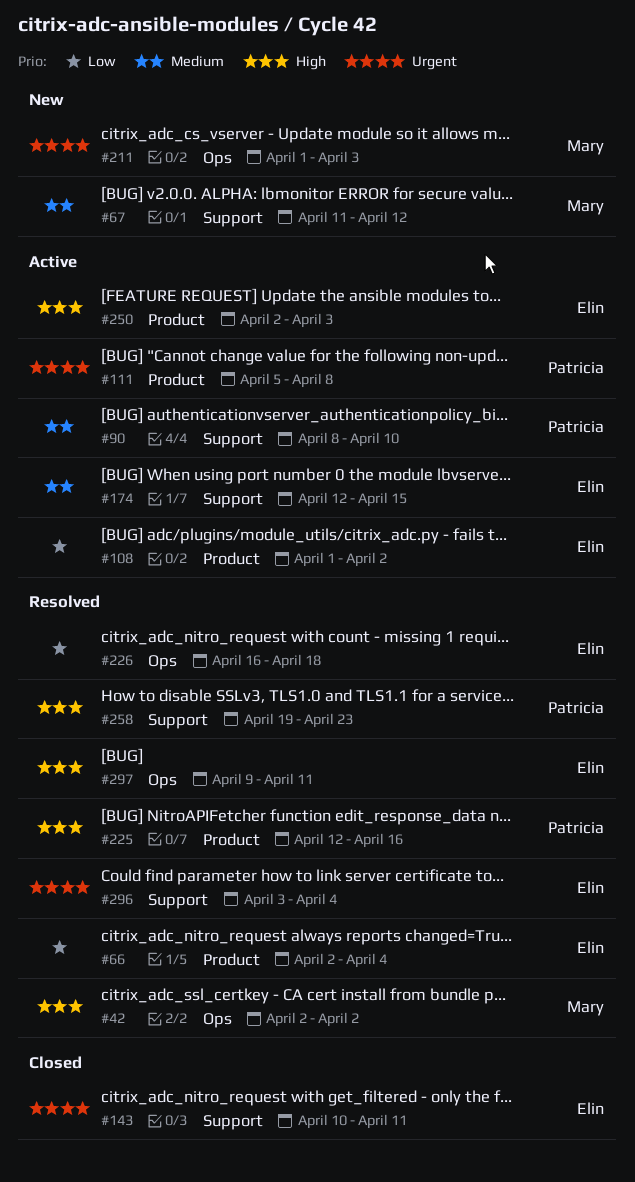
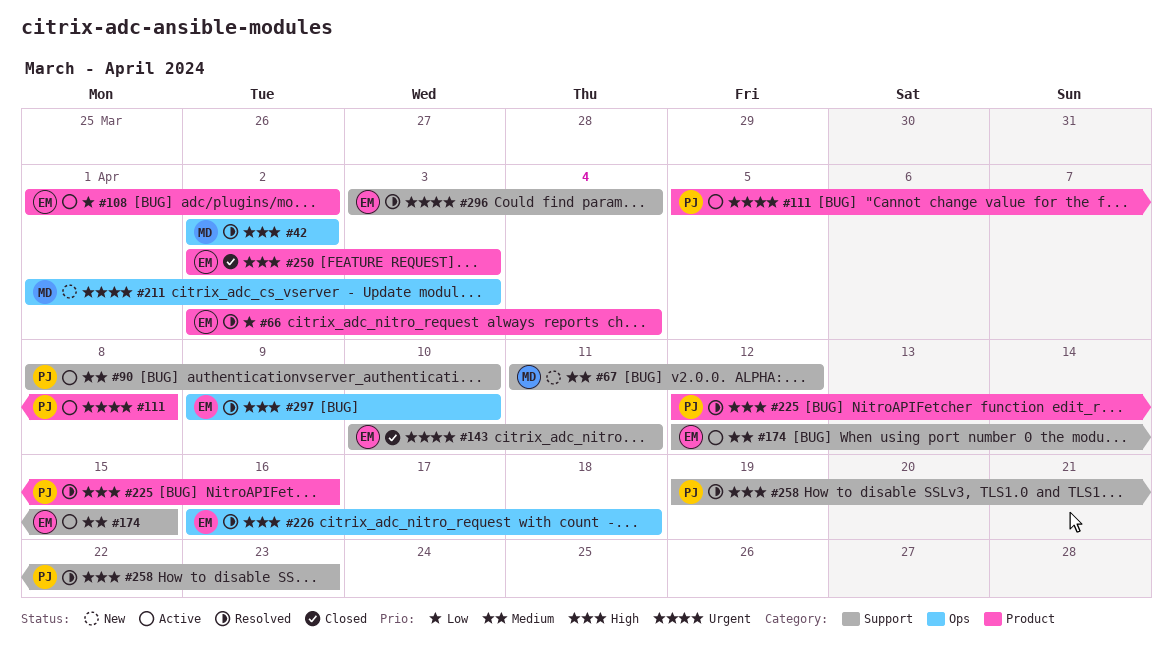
#226, priority: Low -> High
#250, status: Active -> Closed
#297, due: Apr 11 -> Apr 10

